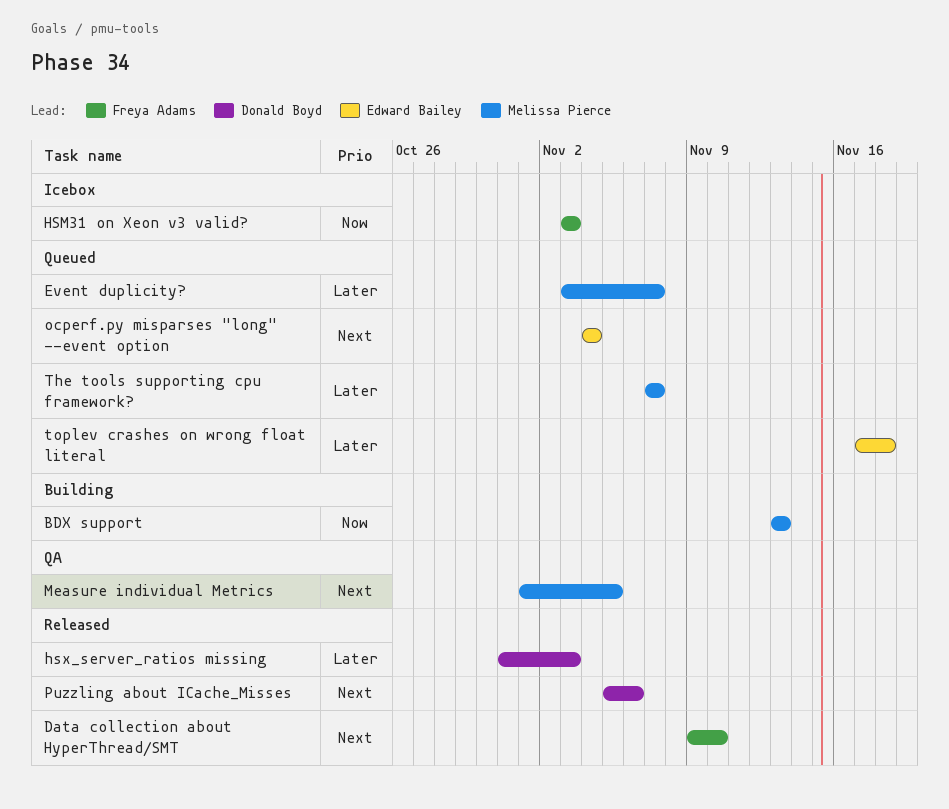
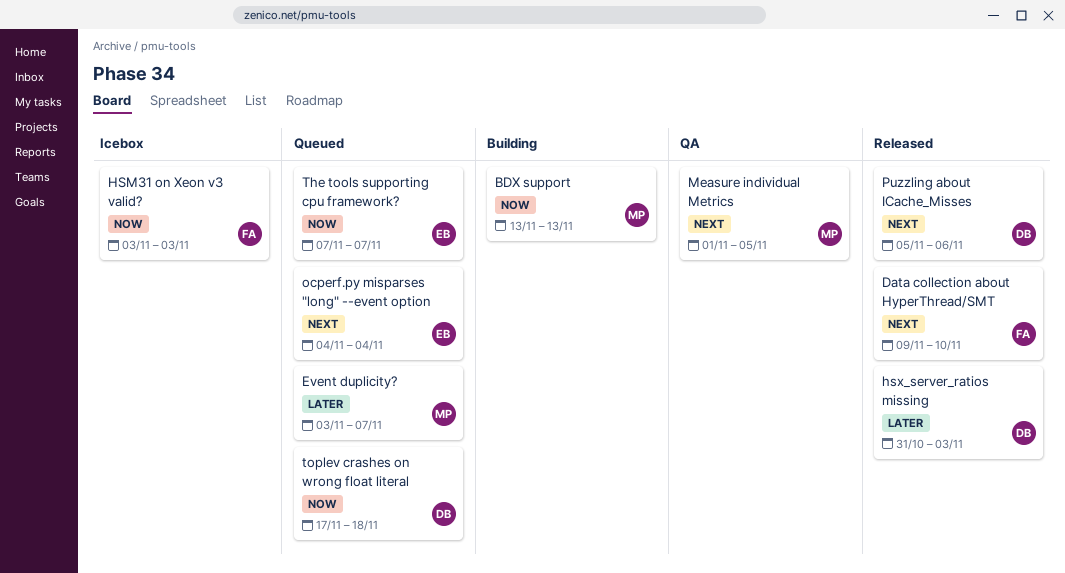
The tools supporting cpu framework?, owner: Melissa Pierce -> Edward Bailey
The tools supporting cpu framework?, priority: Later -> Now
toplev crashes on wrong float literal, owner: Edward Bailey -> Donald Boyd
toplev crashes on wrong float literal, priority: Later -> Now

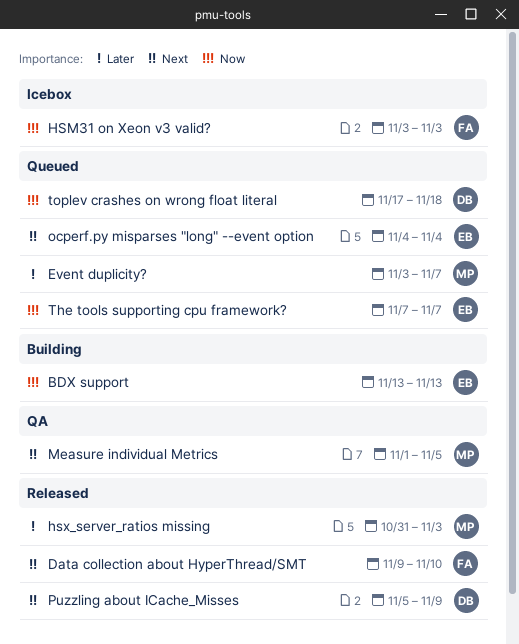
BDX support, owner: MP -> EB
hsx_server_ratios missing, owner: DB -> MP
Puzzling about ICache_Misses, due: Nov 6 -> Nov 9

